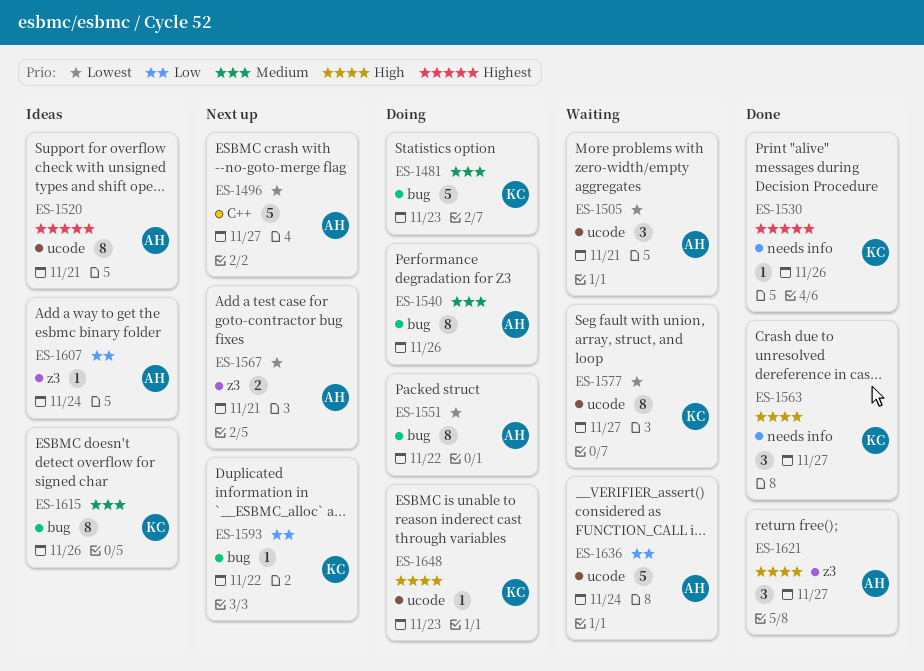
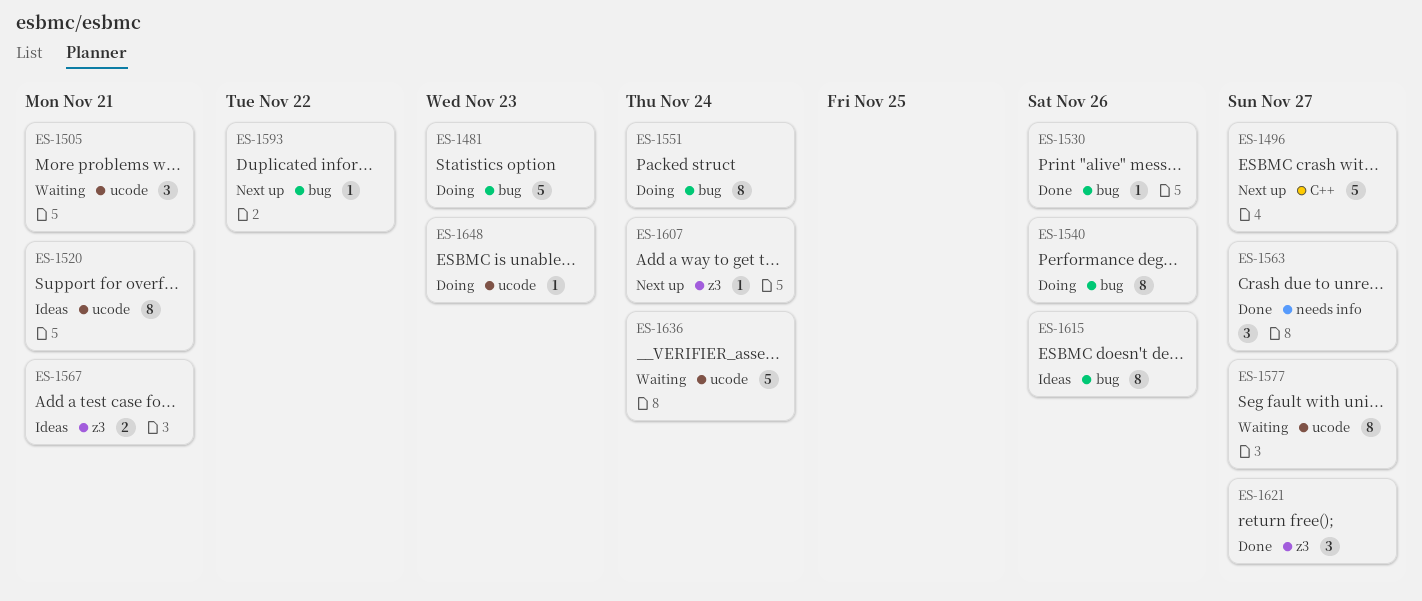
ES-1530, label: needs info -> bug
ES-1551, due: Nov 22 -> Nov 24
ES-1567, status: Next up -> Ideas
ES-1607, status: Ideas -> Next up

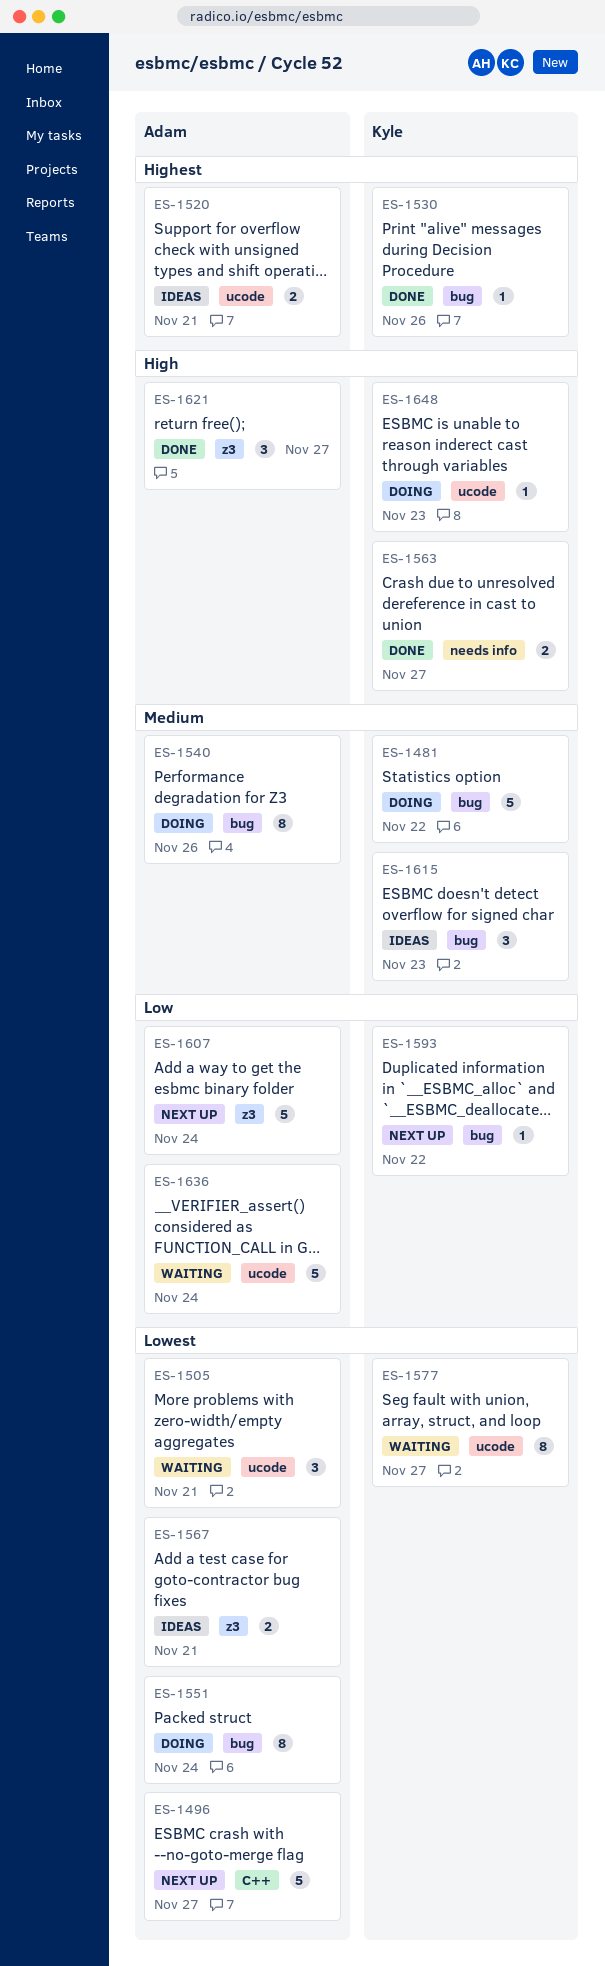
ES-1481, due: Nov 23 -> Nov 22
ES-1520, estimate: 8 -> 2
ES-1563, estimate: 3 -> 2
ES-1607, estimate: 1 -> 5
ES-1615, estimate: 8 -> 3
ES-1615, due: Nov 26 -> Nov 23

